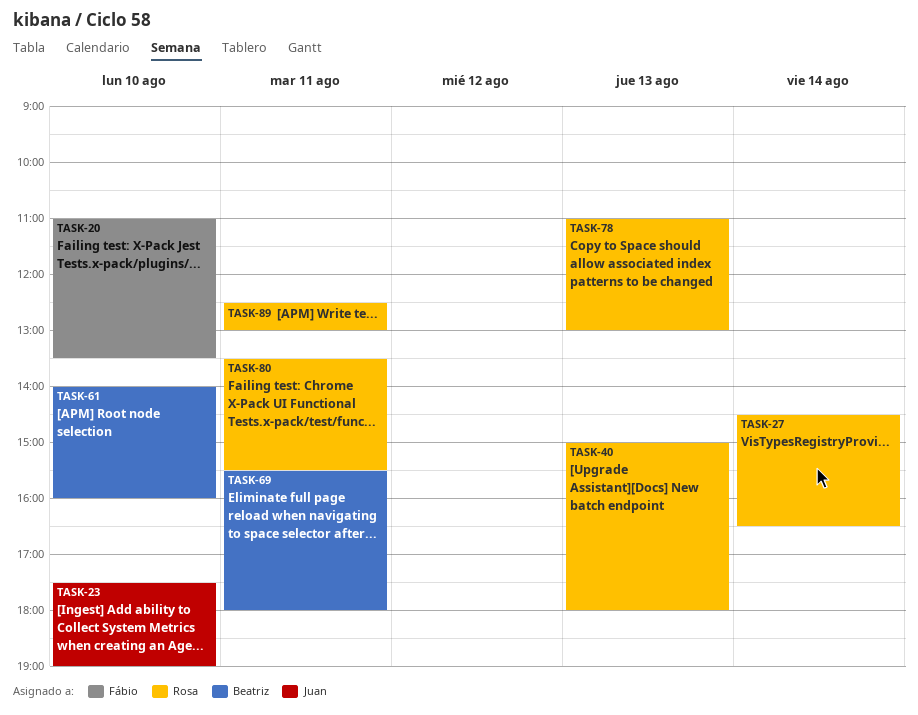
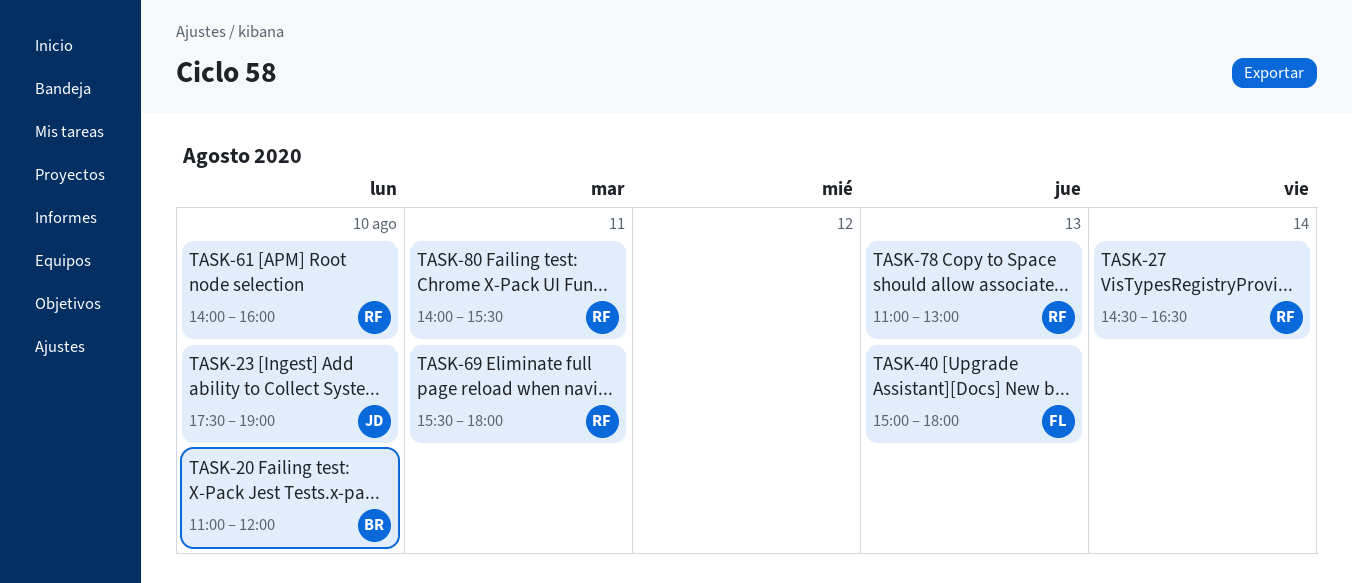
TASK-20, owner: Fábio -> Beatriz
TASK-20, ends: 13:30 -> 12:00
TASK-40, owner: Rosa -> Fábio
TASK-61, owner: Beatriz -> Rosa
TASK-69, owner: Beatriz -> Rosa
TASK-80, begins: 13:30 -> 14:00
TASK-89: present -> none

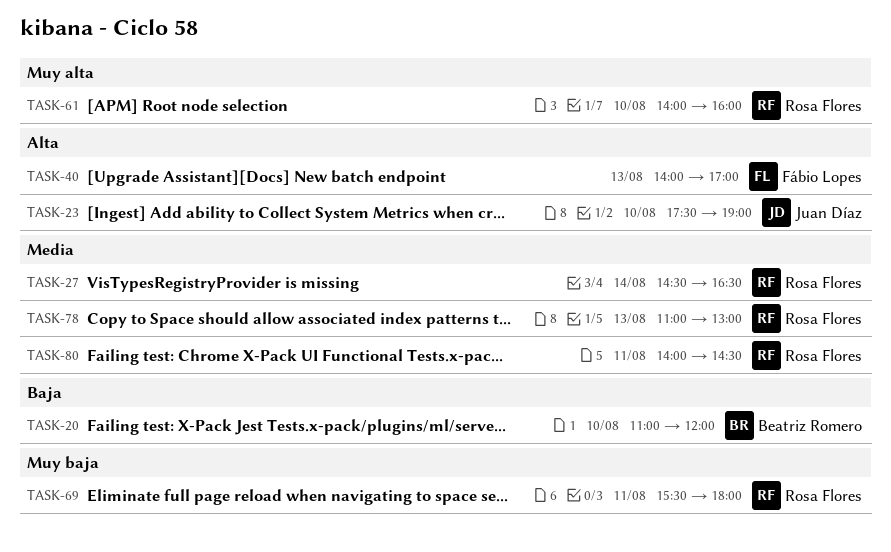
TASK-40, begins: 15:00 -> 14:00
TASK-40, ends: 18:00 -> 17:00
TASK-80, ends: 15:30 -> 14:30

